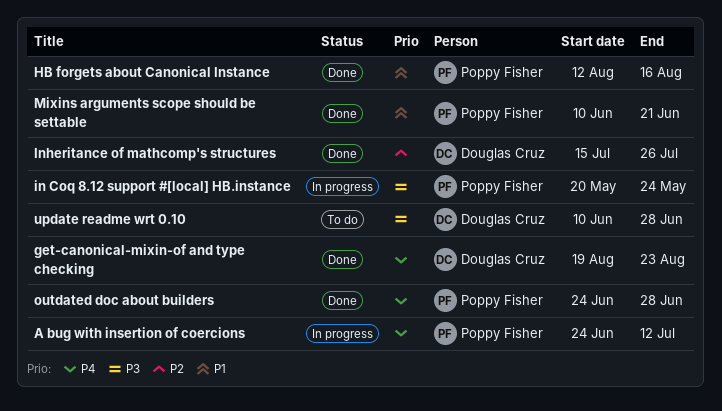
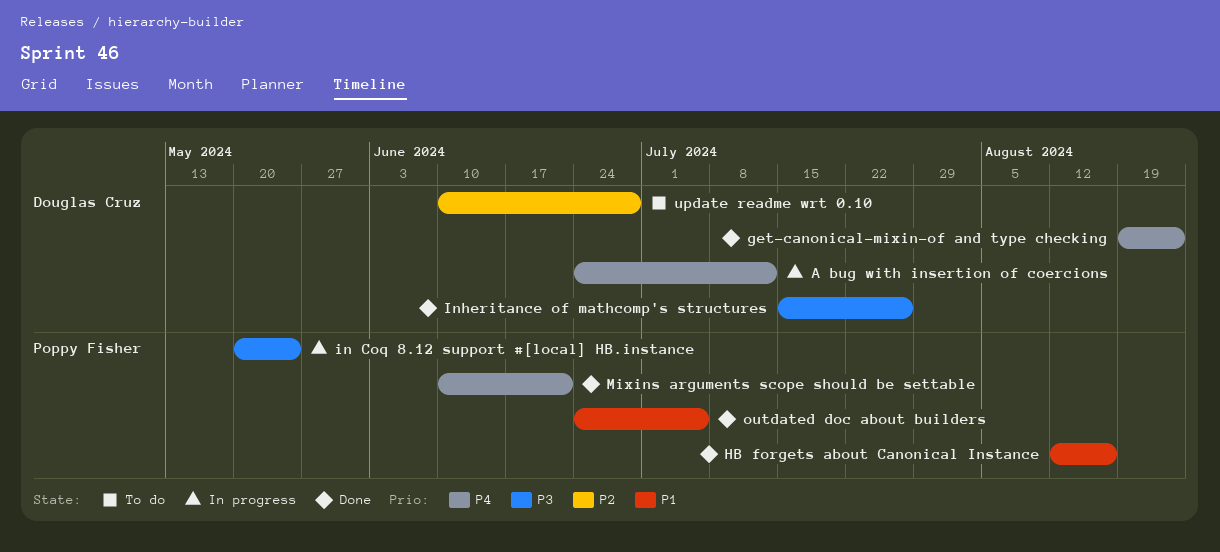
A bug with insertion of coercions, owner: Poppy Fisher -> Douglas Cruz
Inheritance of mathcomp's structures, priority: P2 -> P3
Mixins arguments scope should be settable, priority: P1 -> P4
outdated doc about builders, priority: P4 -> P1
outdated doc about builders, due: Jun 28 -> Jul 5
update readme wrt 0.10, priority: P3 -> P2

